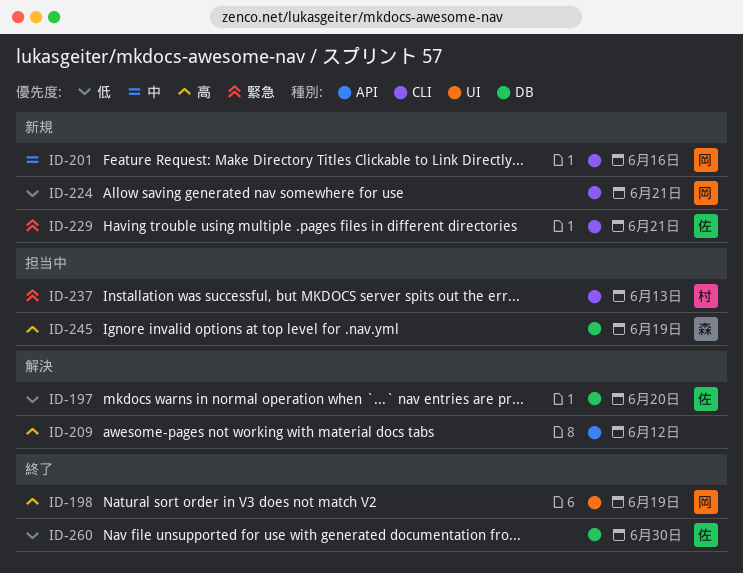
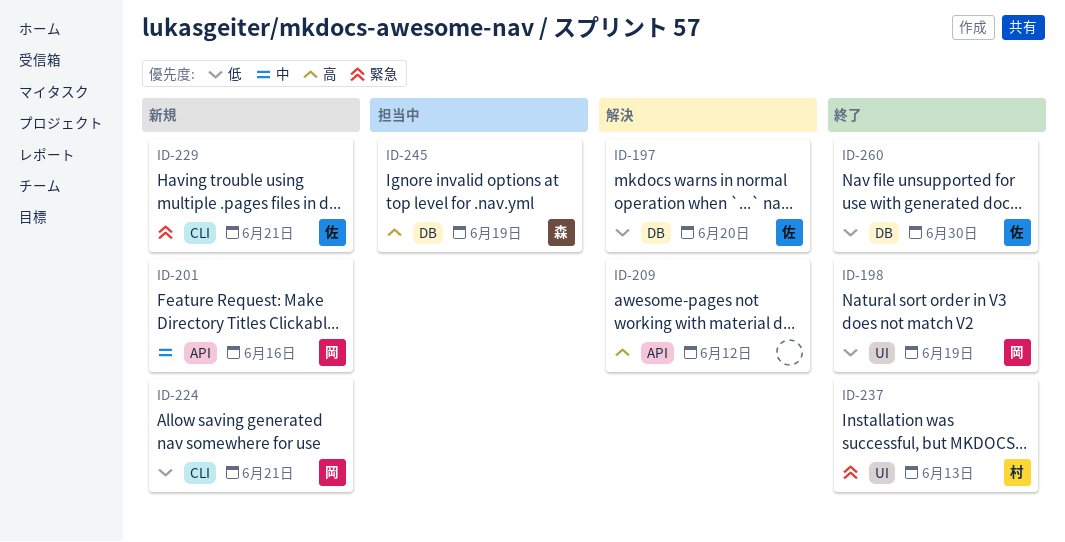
ID-198, priority: 高 -> 低
ID-201, label: CLI -> API
ID-237, status: 担当中 -> 終了
ID-237, label: CLI -> UI

